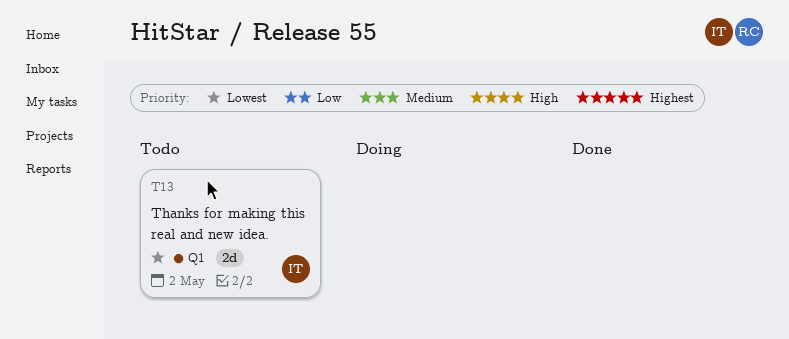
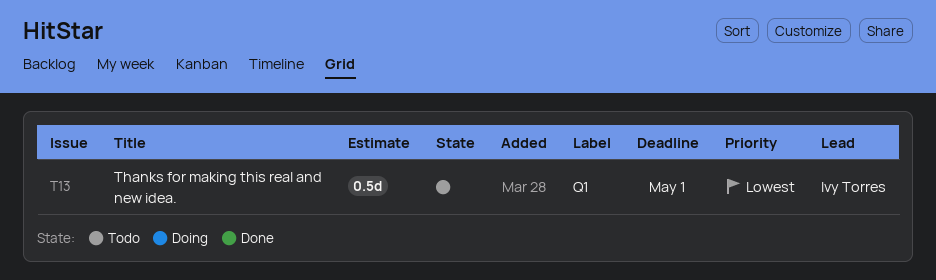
T13, estimate: 2d -> 0.5d
T13, due: May 2 -> May 1

